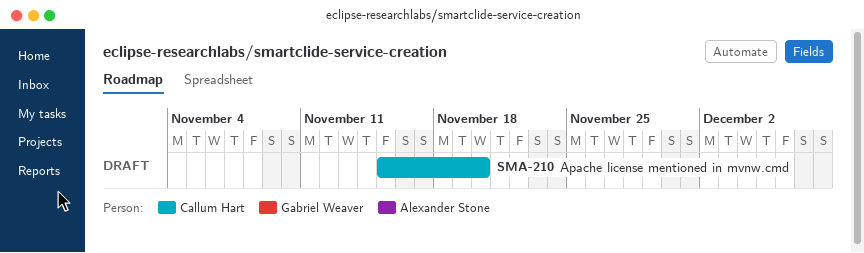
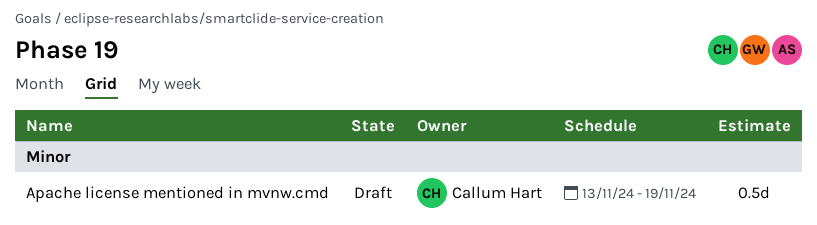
Apache license mentioned in mvnw.cmd, start: Nov 15 -> Nov 13
Apache license mentioned in mvnw.cmd, due: Nov 20 -> Nov 19

